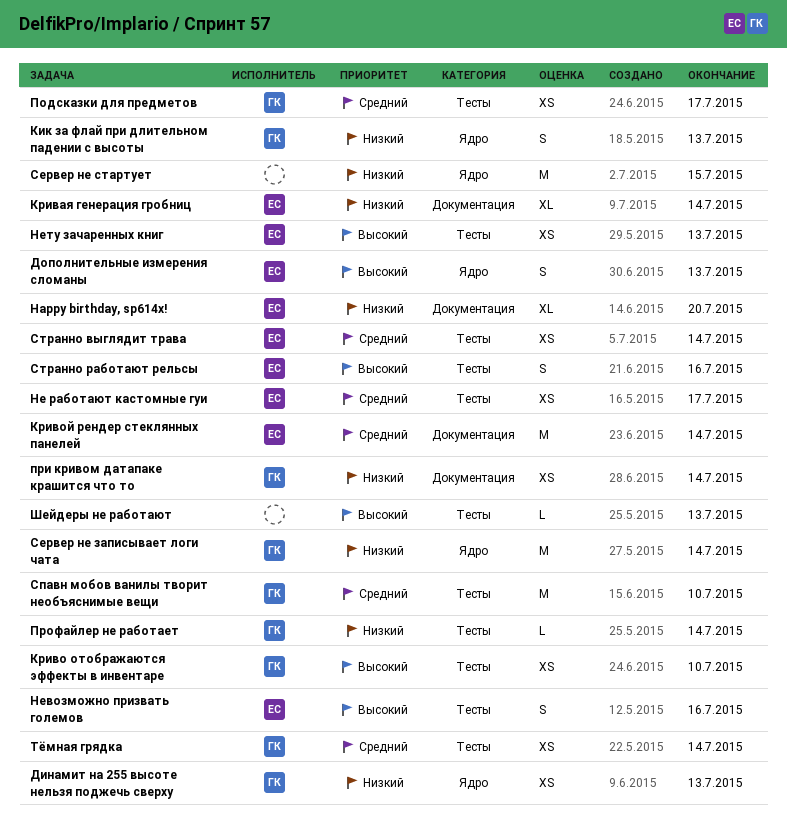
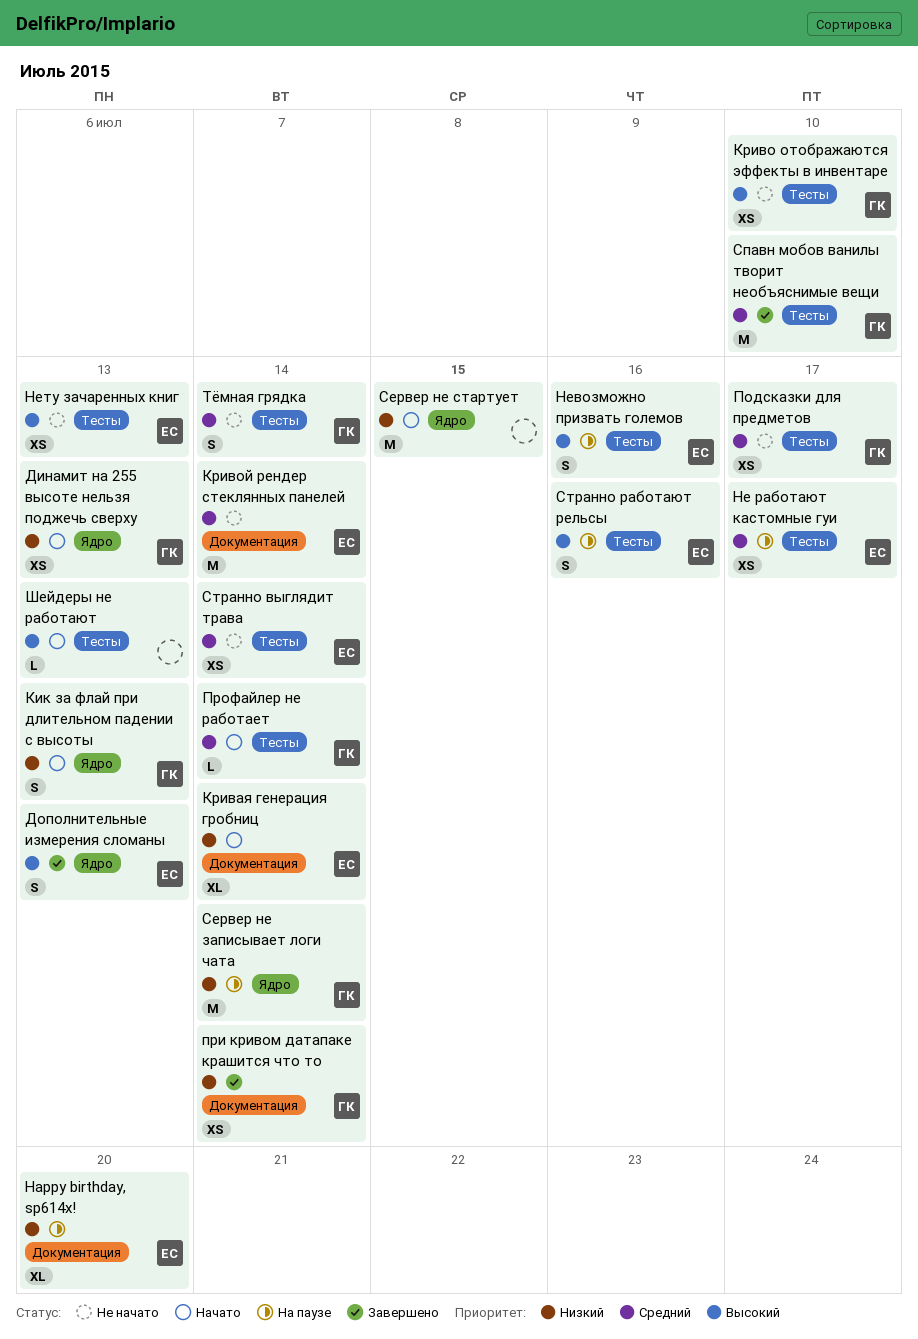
Профайлер не работает, priority: Низкий -> Средний
Тёмная грядка, estimate: XS -> S

